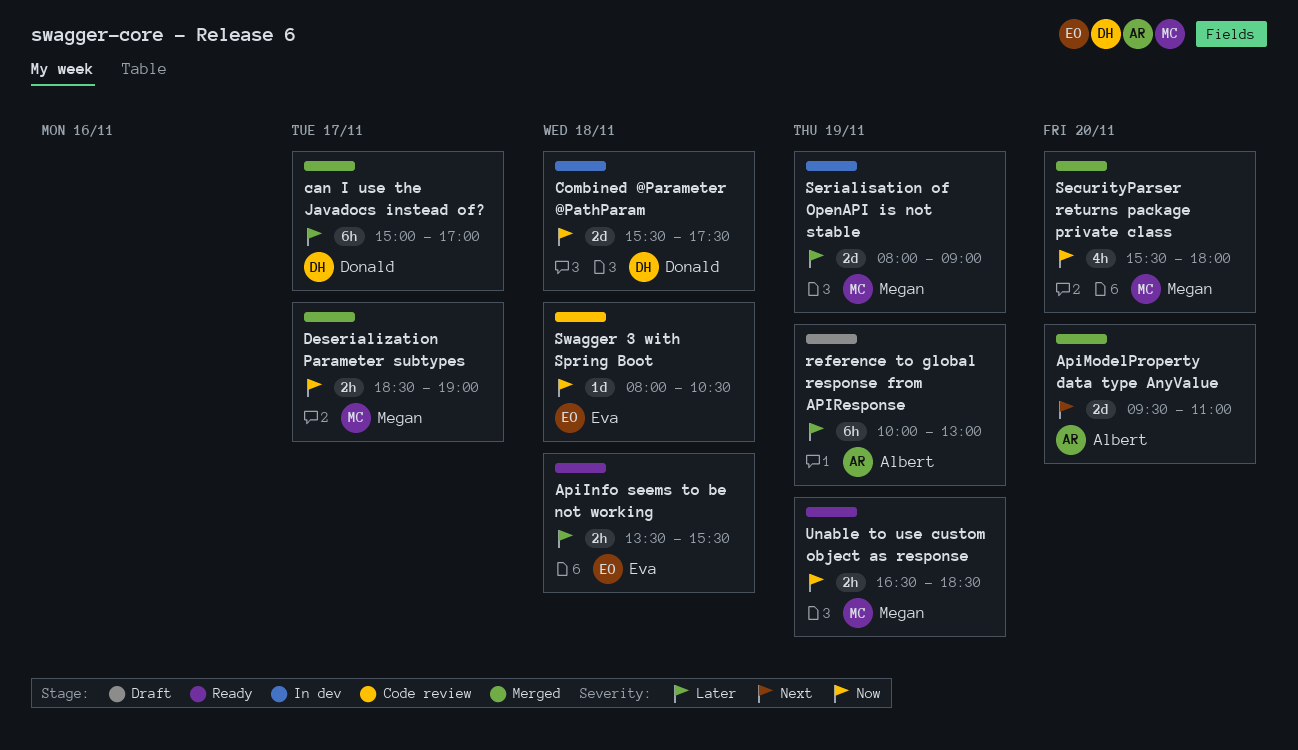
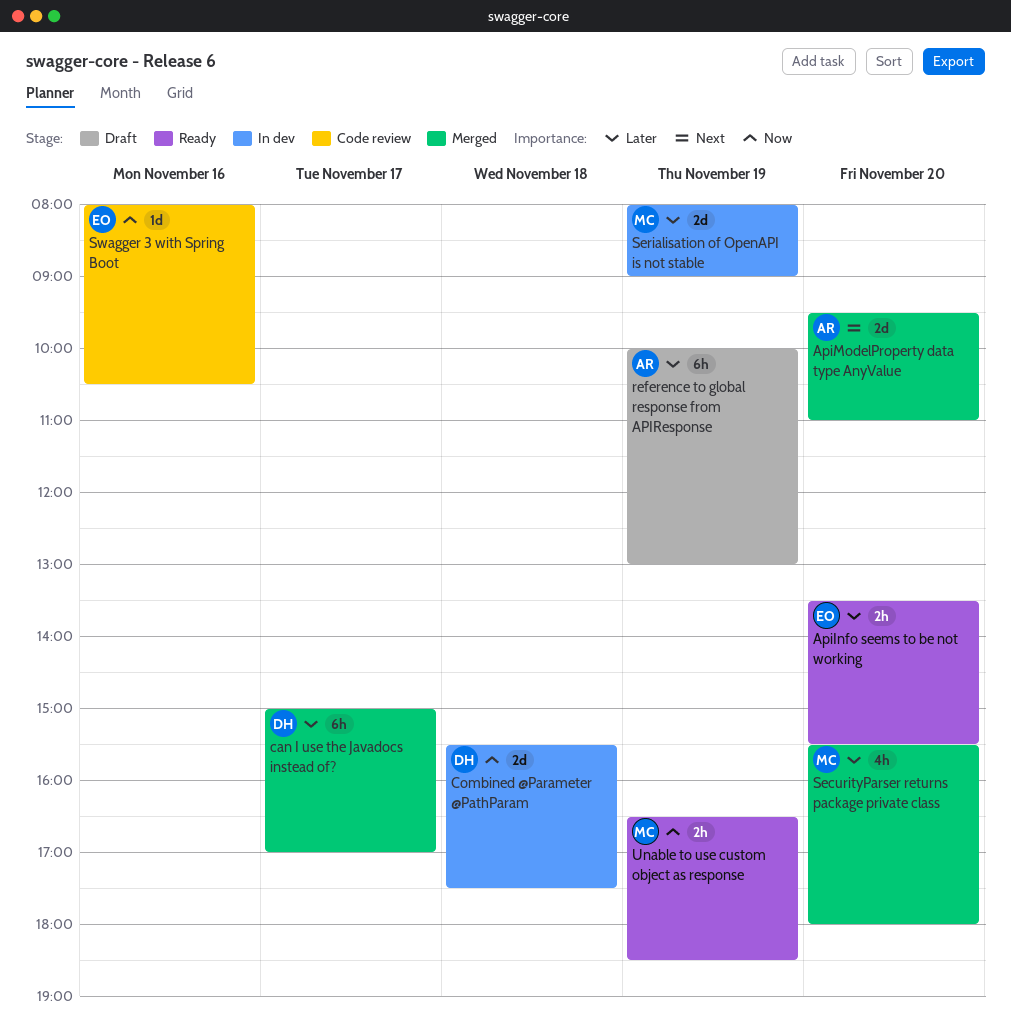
ApiInfo seems to be not working, day: Nov 18 -> Nov 20
Deserialization Parameter subtypes: present -> none
SecurityParser returns package private class, priority: Now -> Later
Swagger 3 with Spring Boot, day: Nov 18 -> Nov 16

